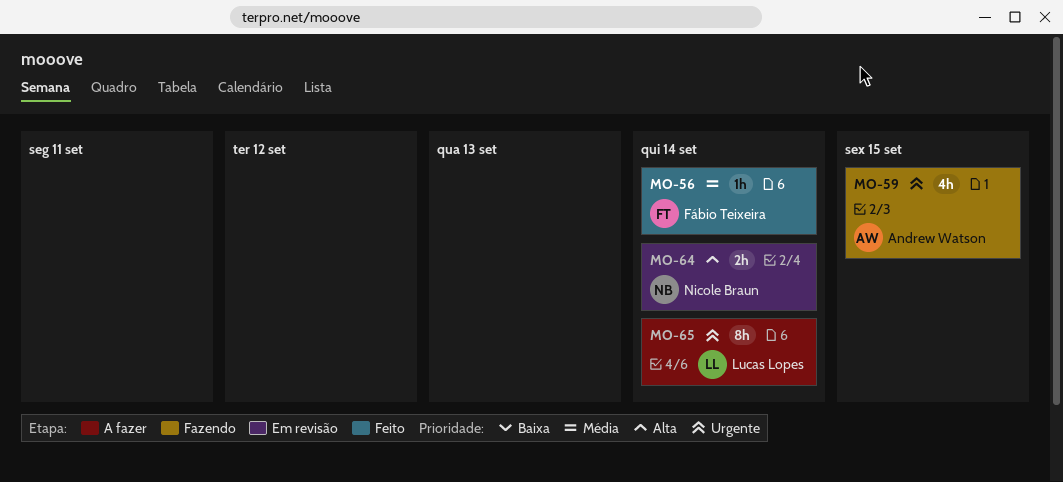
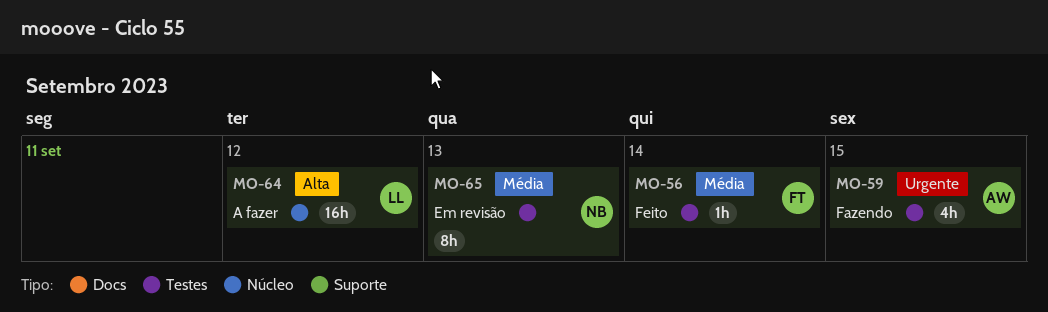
MO-64, status: Em revisão -> A fazer
MO-64, owner: Nicole Braun -> Lucas Lopes
MO-64, estimate: 2h -> 16h
MO-64, due: Sep 14 -> Sep 12
MO-65, status: A fazer -> Em revisão
MO-65, owner: Lucas Lopes -> Nicole Braun
MO-65, priority: Urgente -> Média
MO-65, due: Sep 14 -> Sep 13

